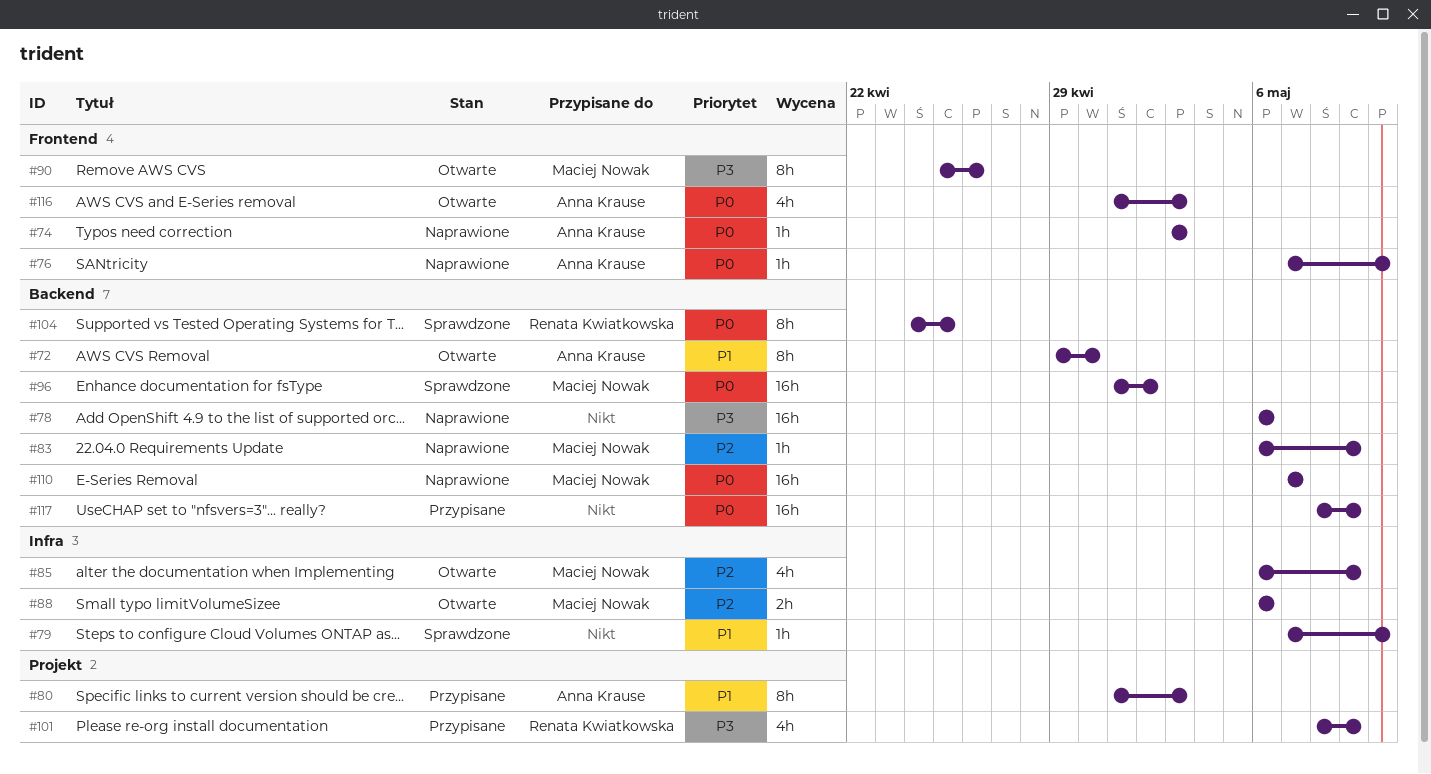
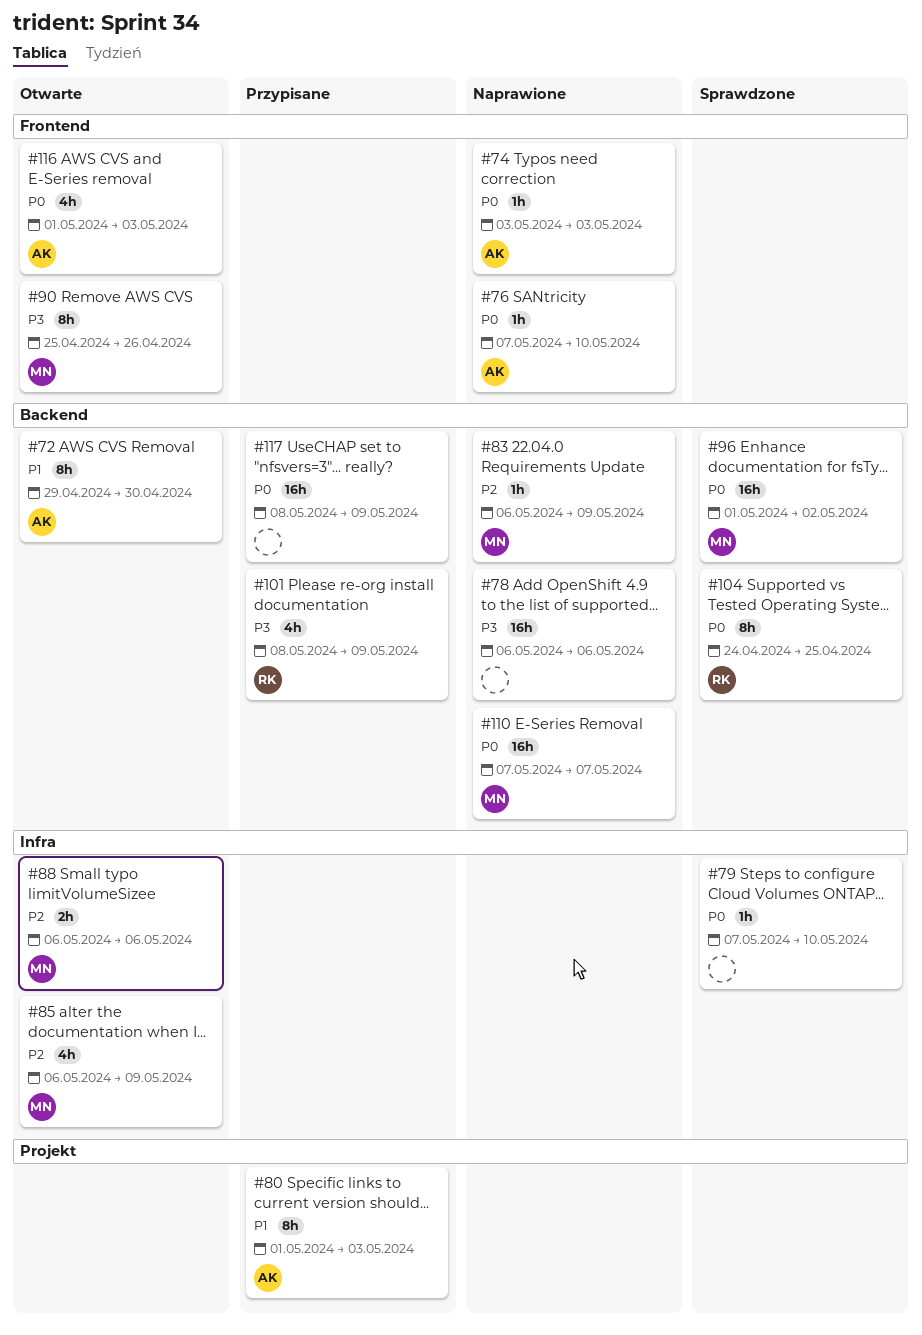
#79, priority: P1 -> P0
#101, label: Projekt -> Backend

